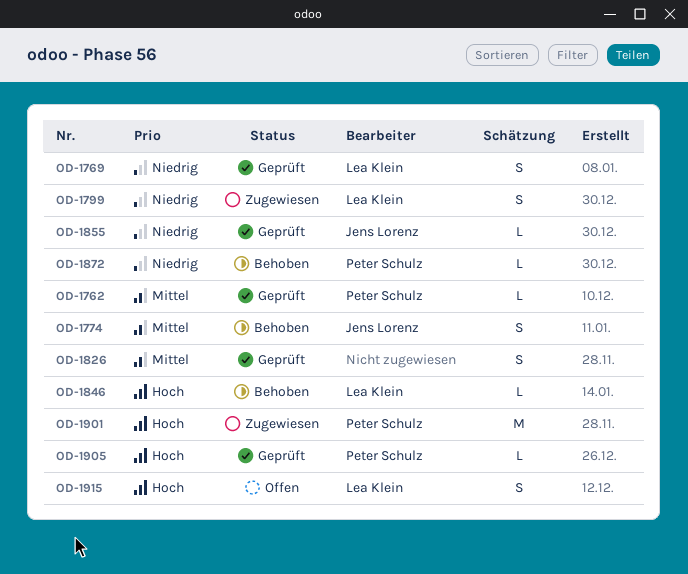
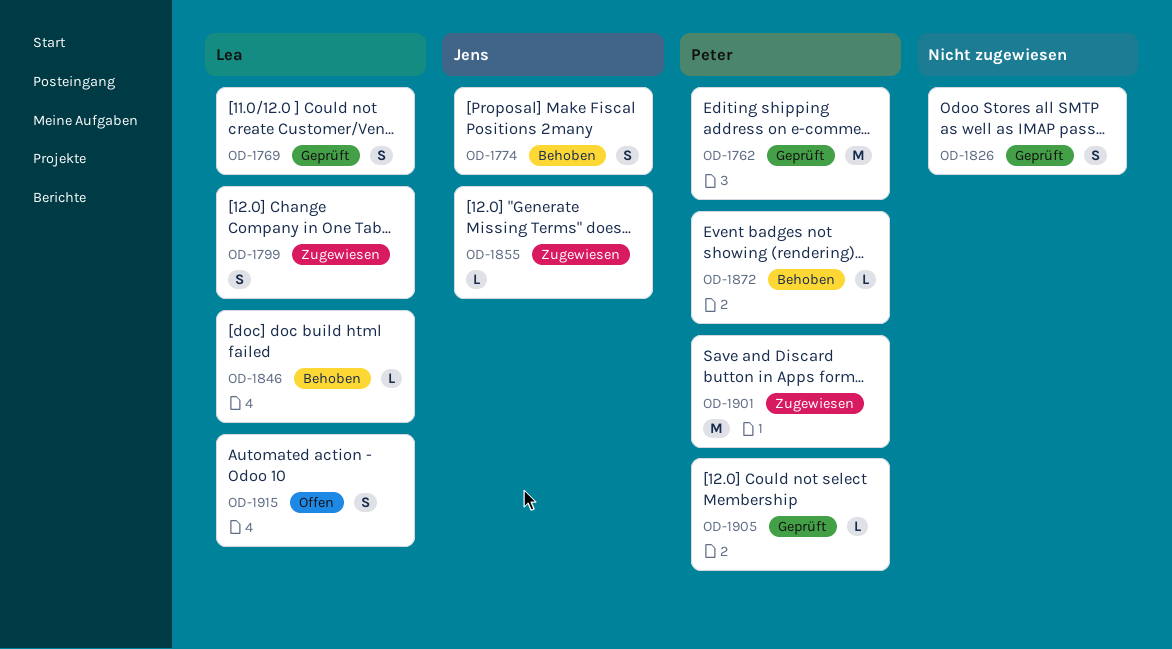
OD-1762, estimate: L -> M
OD-1855, status: Geprüft -> Zugewiesen

